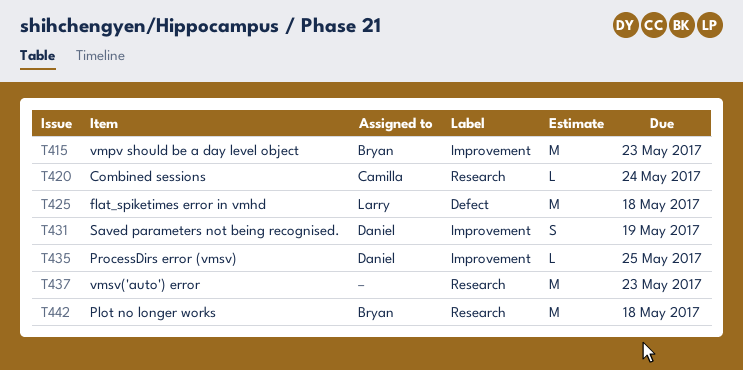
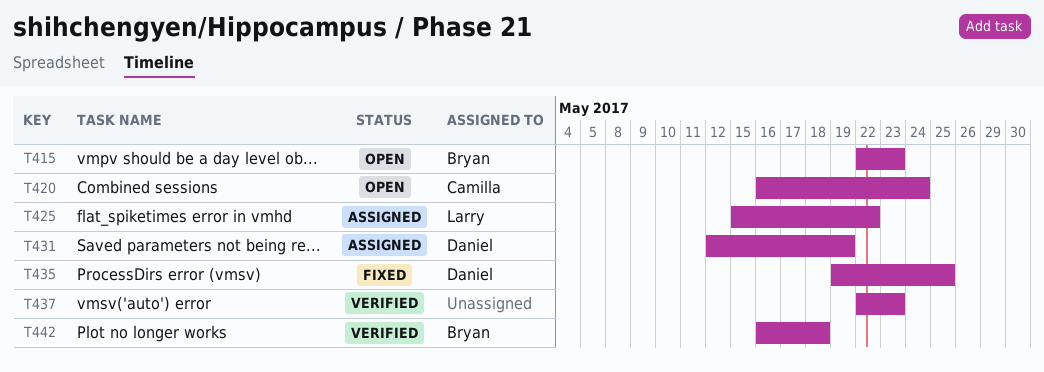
T425, due: May 18 -> May 22

